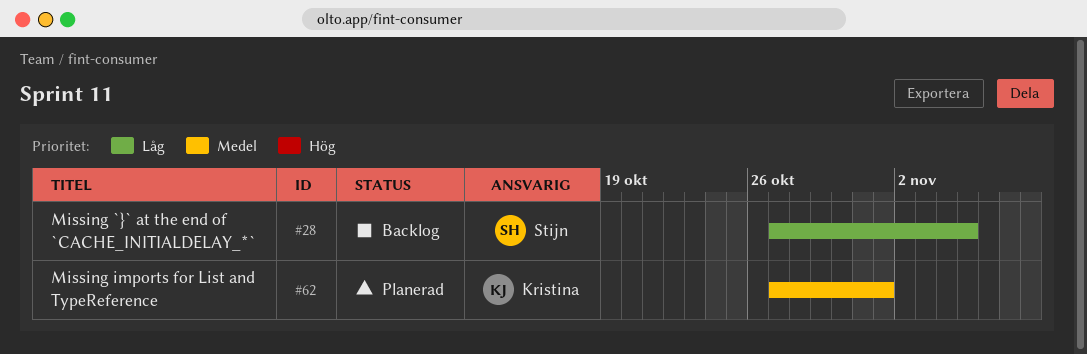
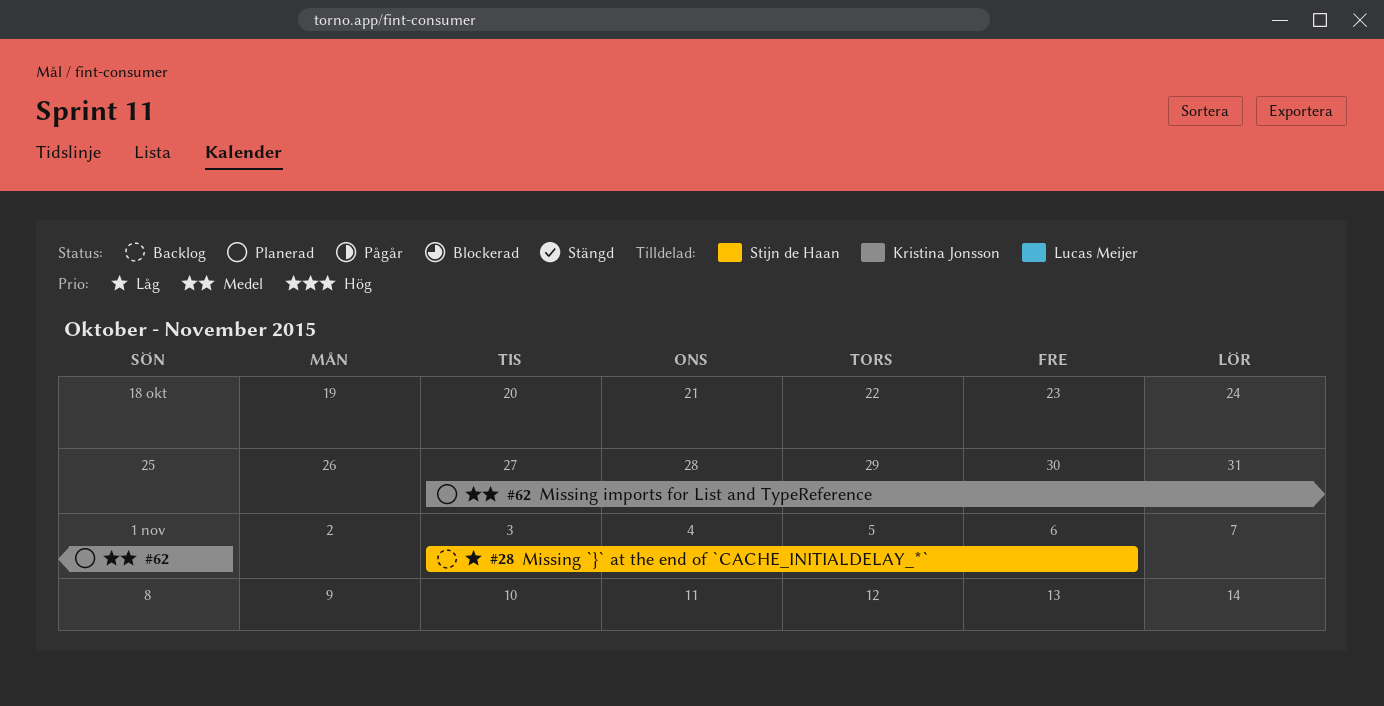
#28, start: Oct 27 -> Nov 3
#28, due: Nov 5 -> Nov 6

